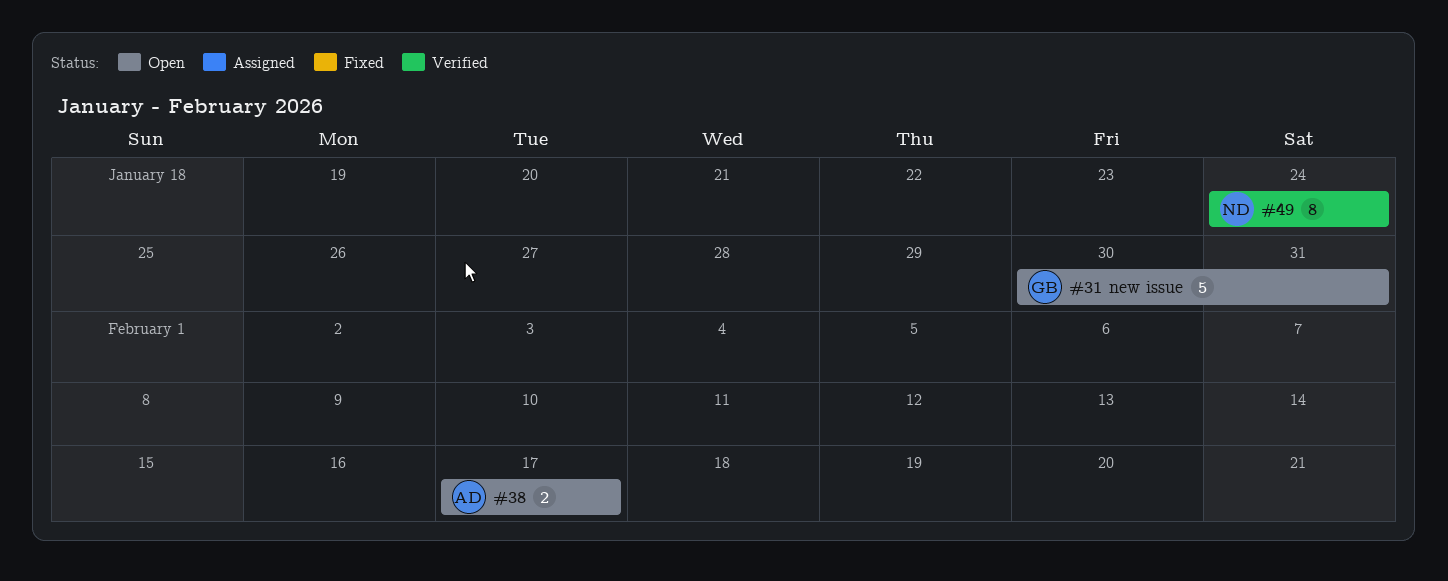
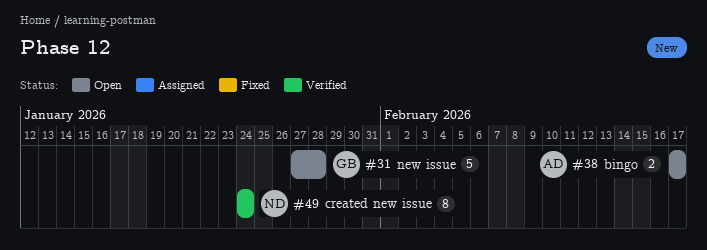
#31, start: Jan 30 -> Jan 27
#31, due: Jan 31 -> Jan 28

